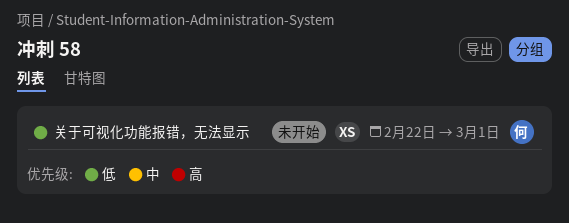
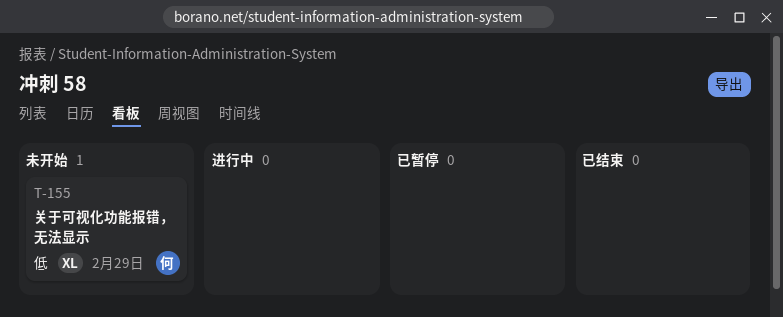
关于可视化功能报错，无法显示, estimate: XS -> XL
关于可视化功能报错，无法显示, due: Mar 1 -> Feb 29

